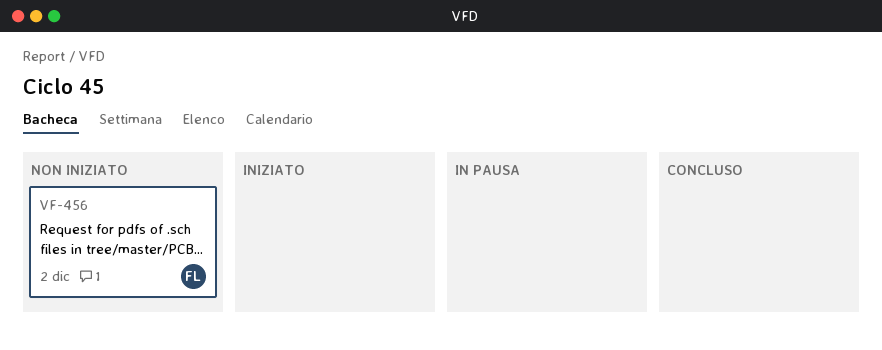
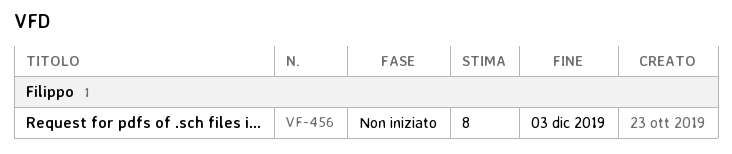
VF-456, due: Dec 2 -> Dec 3

